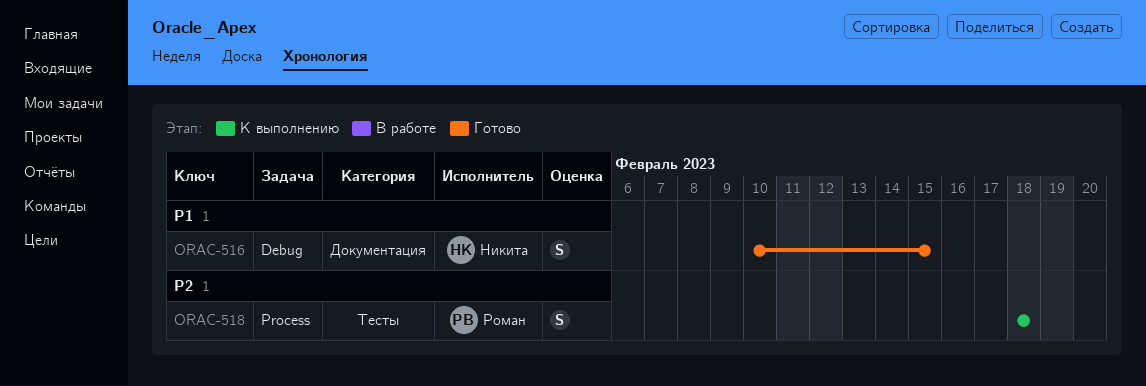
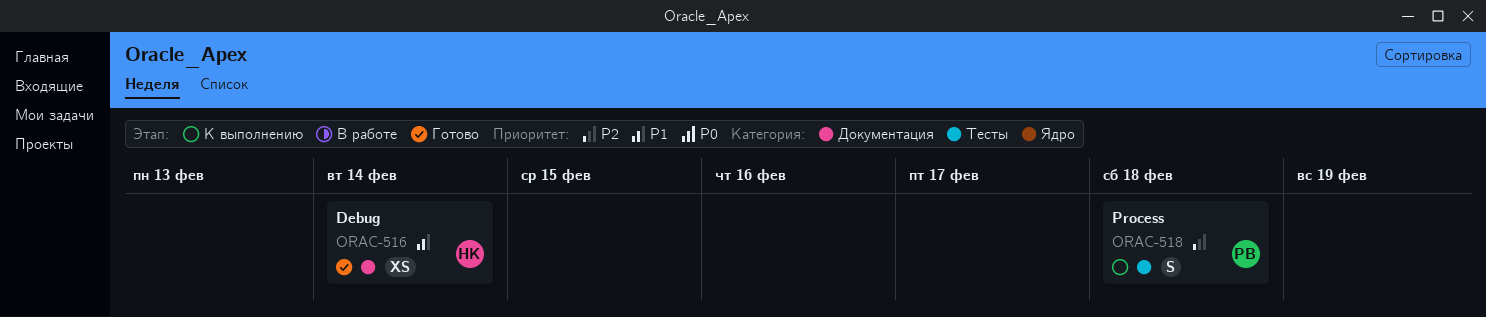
ORAC-516, estimate: S -> XS
ORAC-516, due: Feb 15 -> Feb 14

